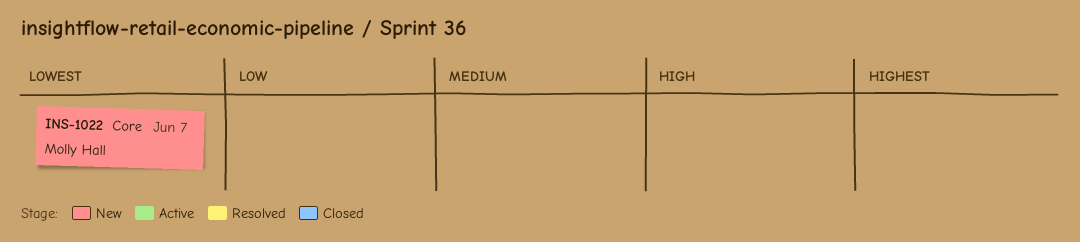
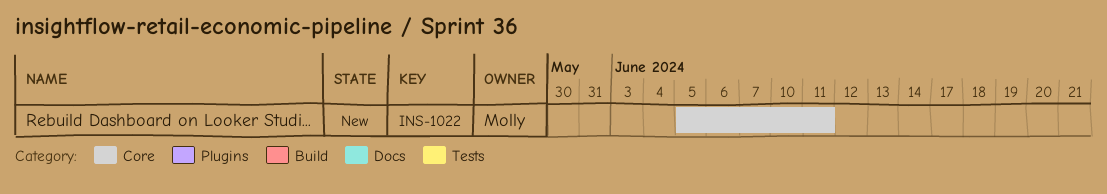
INS-1022, due: Jun 7 -> Jun 11

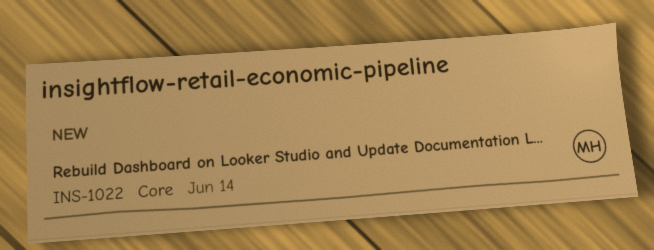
INS-1022, due: Jun 11 -> Jun 14

